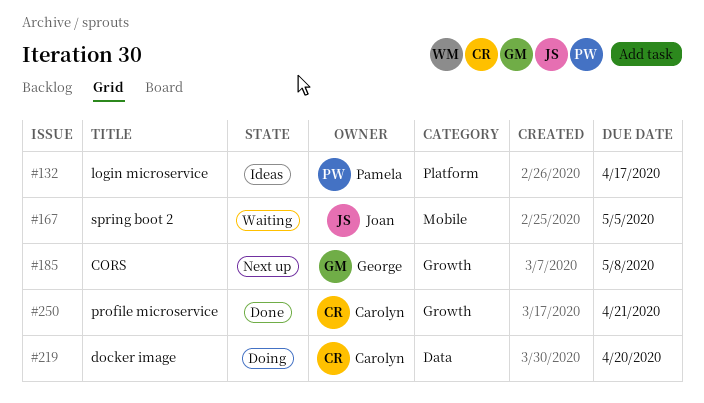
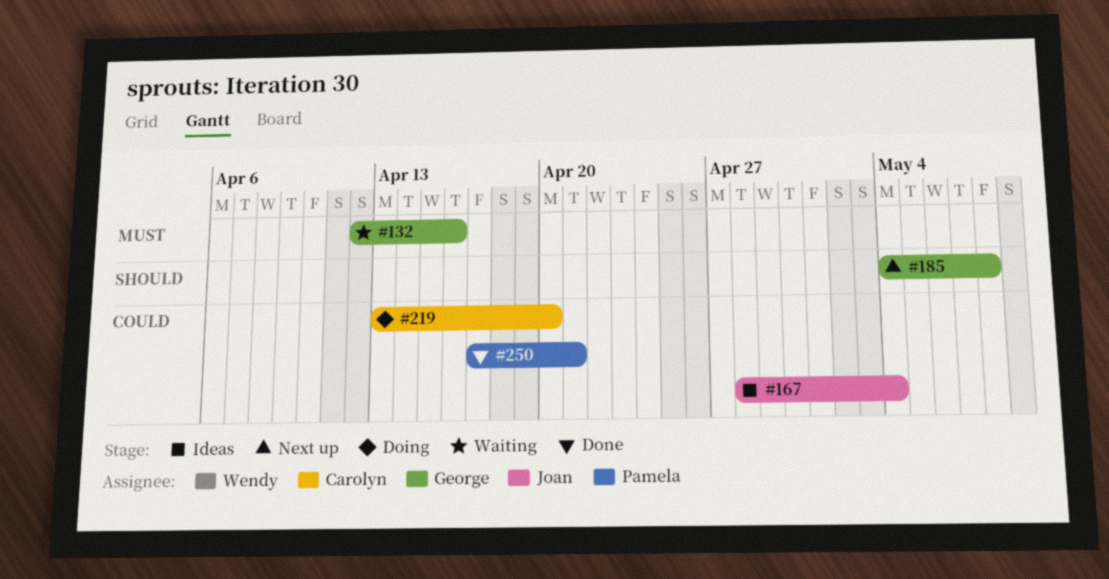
#132, status: Ideas -> Waiting
#132, owner: Pamela -> George
#132, due: Apr 17 -> Apr 16
#167, status: Waiting -> Ideas
#167, due: May 5 -> May 4
#250, owner: Carolyn -> Pamela

